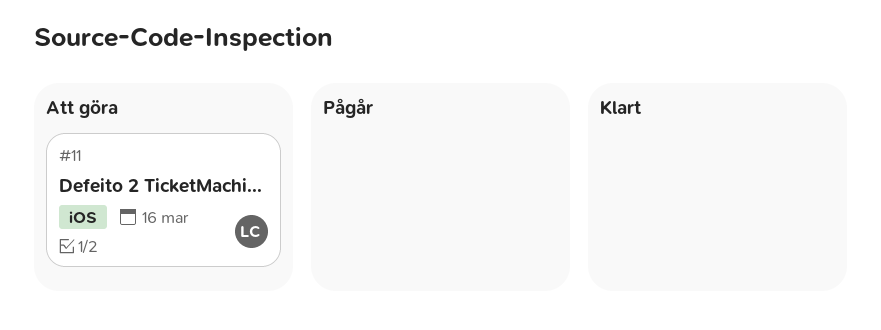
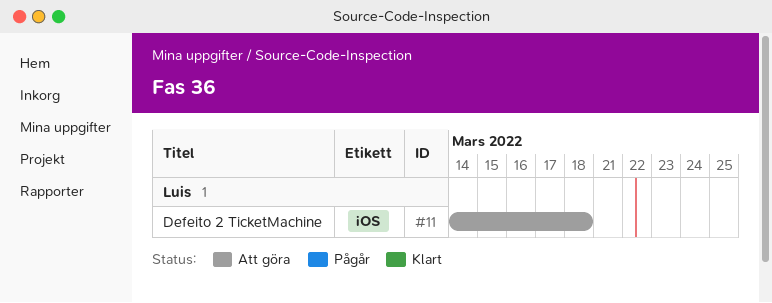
#11, due: Mar 16 -> Mar 18

